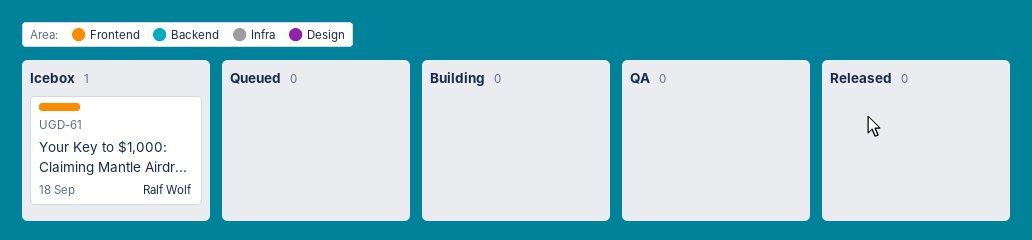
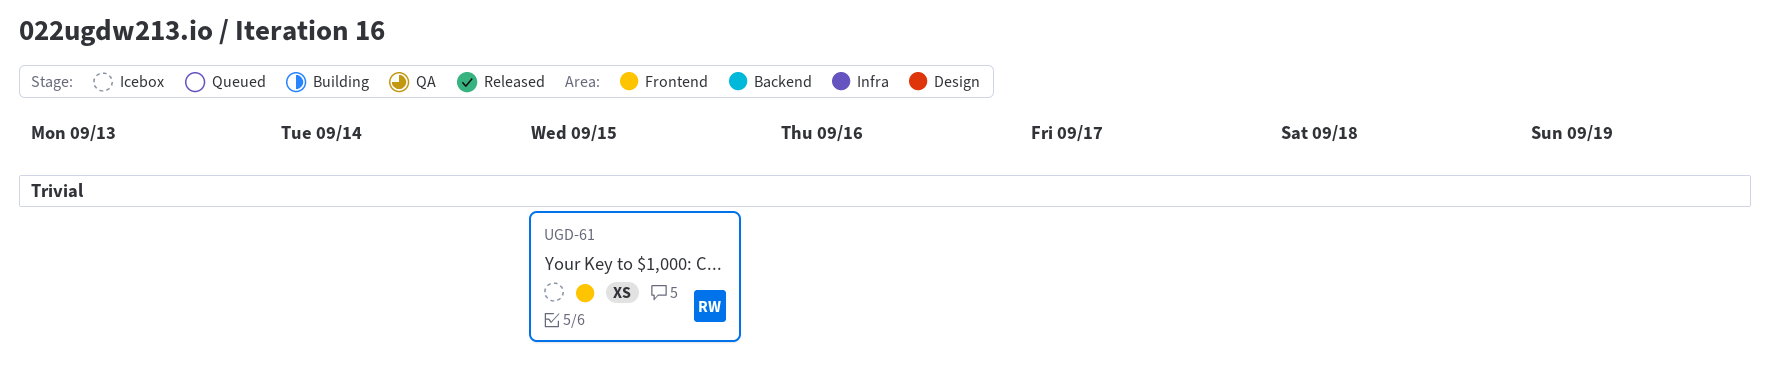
UGD-61, due: Sep 18 -> Sep 15

